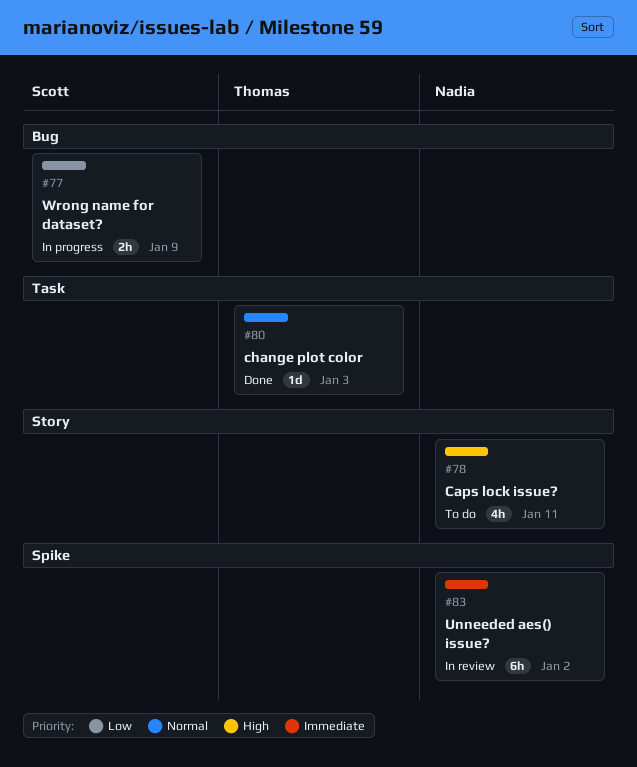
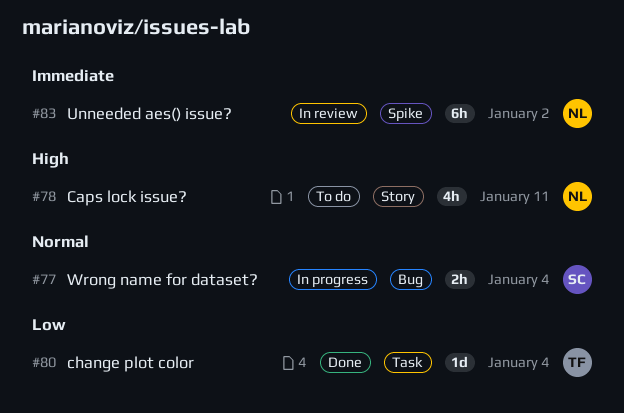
#77, priority: Low -> Normal
#77, due: Jan 9 -> Jan 4
#80, priority: Normal -> Low
#80, due: Jan 3 -> Jan 4

